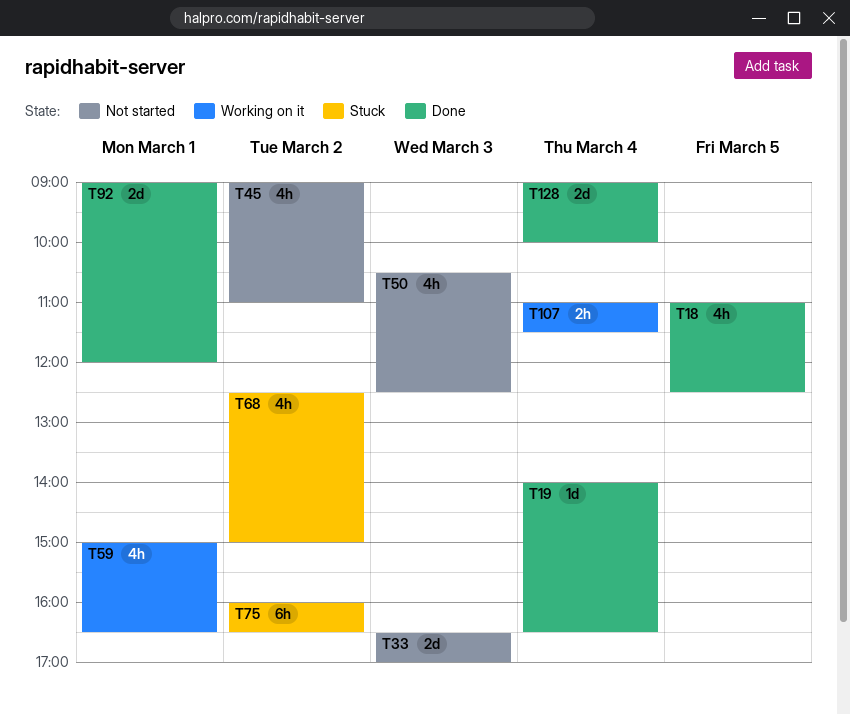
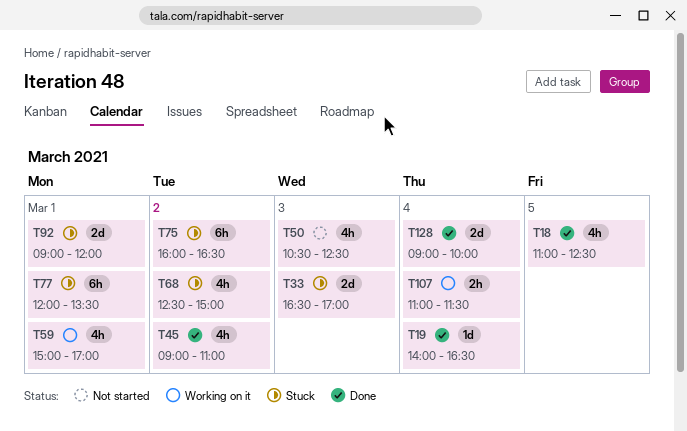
T33, status: Not started -> Stuck
T45, status: Not started -> Done
T59, ends: 16:30 -> 17:00
T77: none -> present
T92, status: Done -> Stuck

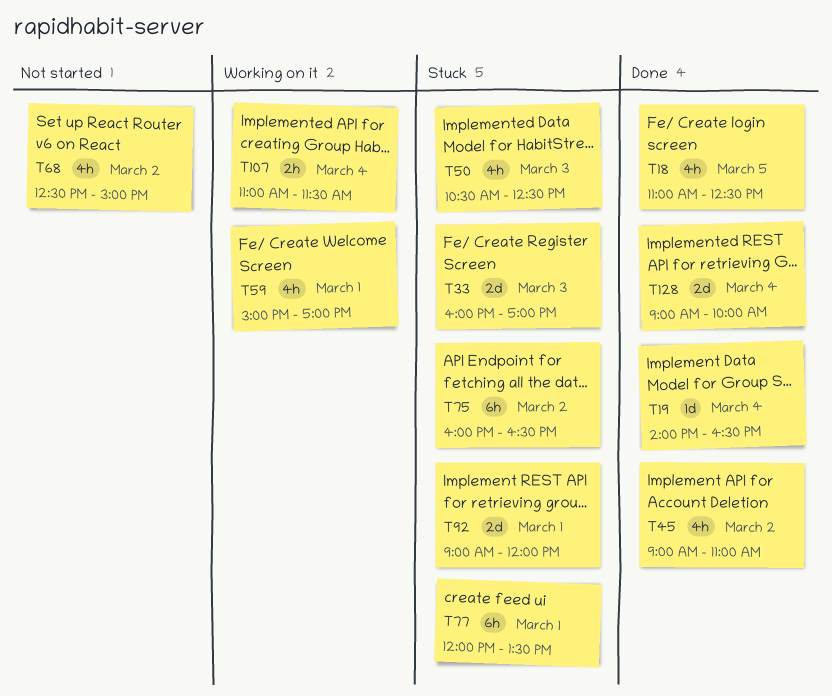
T33, begins: 16:30 -> 16:00
T50, status: Not started -> Stuck
T68, status: Stuck -> Not started

